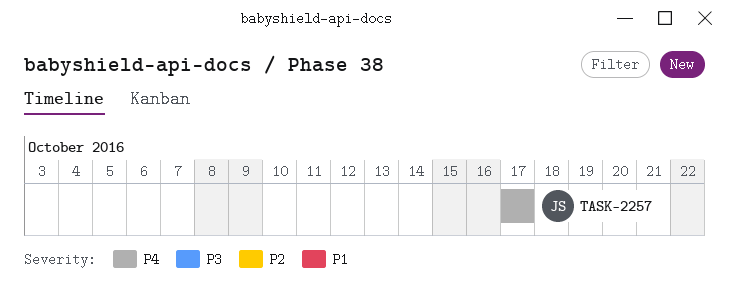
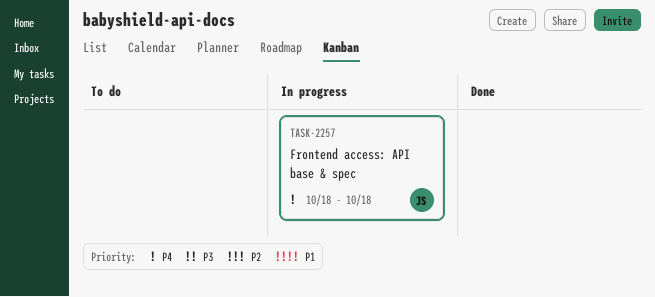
TASK-2257, start: Oct 17 -> Oct 18
TASK-2257, due: Oct 17 -> Oct 18

